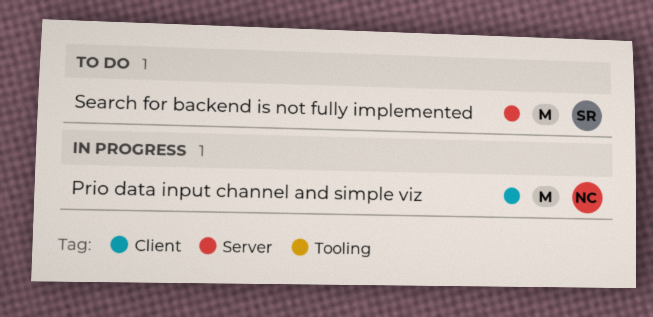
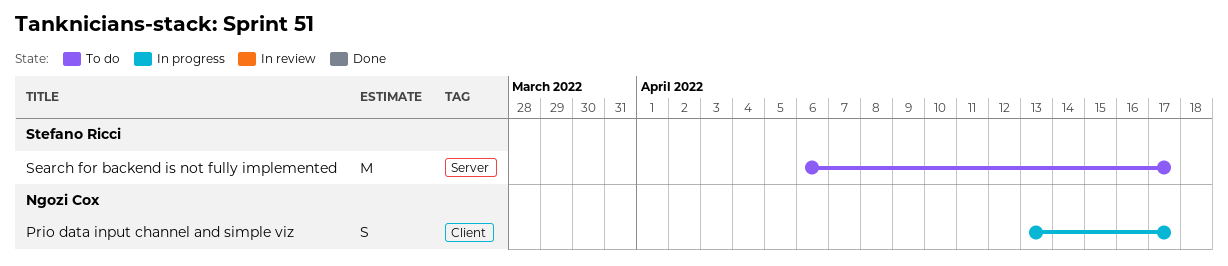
Prio data input channel and simple viz, estimate: M -> S

